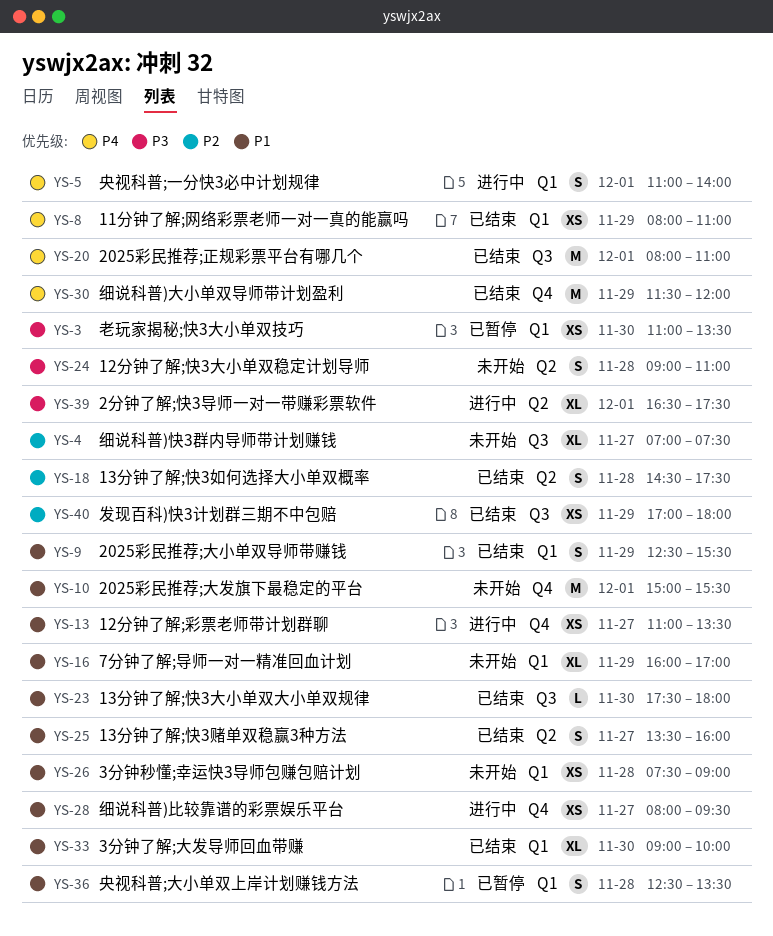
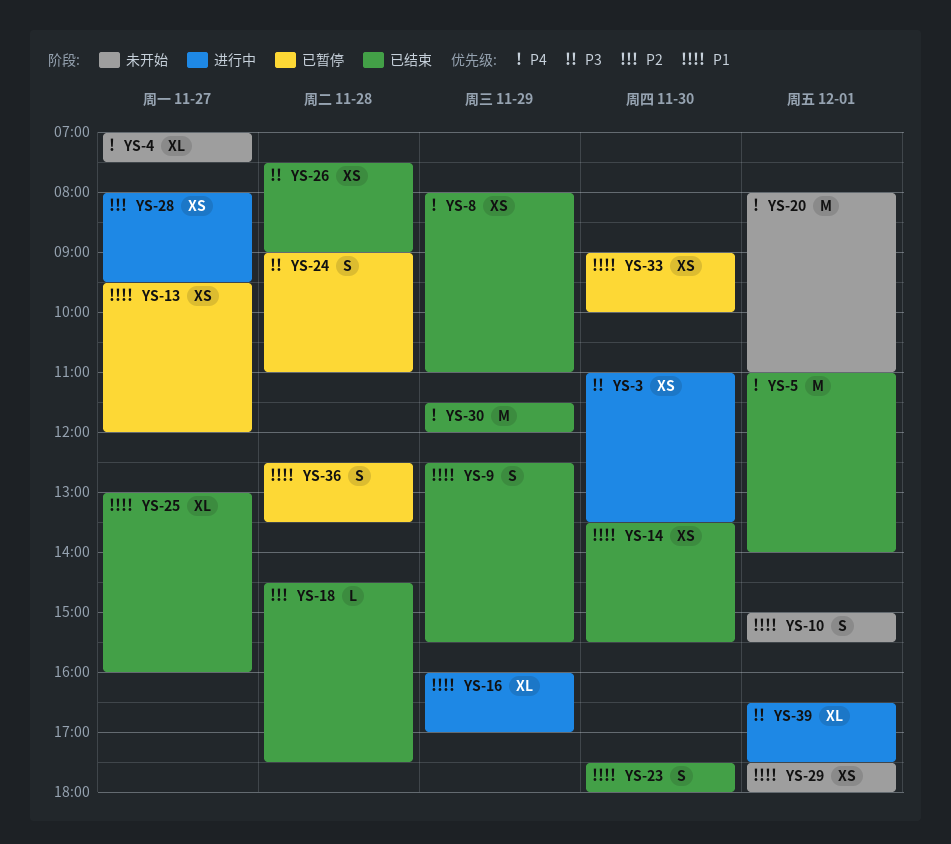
YS-3, status: 已暂停 -> 进行中
YS-4, priority: P2 -> P4
YS-5, status: 进行中 -> 已结束
YS-5, estimate: S -> M
YS-10, estimate: M -> S
YS-13, status: 进行中 -> 已暂停
YS-13, begins: 11:00 -> 09:30
YS-13, ends: 13:30 -> 12:00
YS-14: none -> present
YS-16, status: 未开始 -> 进行中
YS-18, estimate: S -> L
YS-20, status: 已结束 -> 未开始
YS-23, estimate: L -> S
YS-24, status: 未开始 -> 已暂停
YS-25, estimate: S -> XL
YS-25, begins: 13:30 -> 13:00
YS-26, status: 未开始 -> 已结束
YS-26, priority: P1 -> P3
YS-28, priority: P1 -> P2
YS-29: none -> present
YS-33, status: 已结束 -> 已暂停
YS-33, estimate: XL -> XS
YS-40: present -> none

